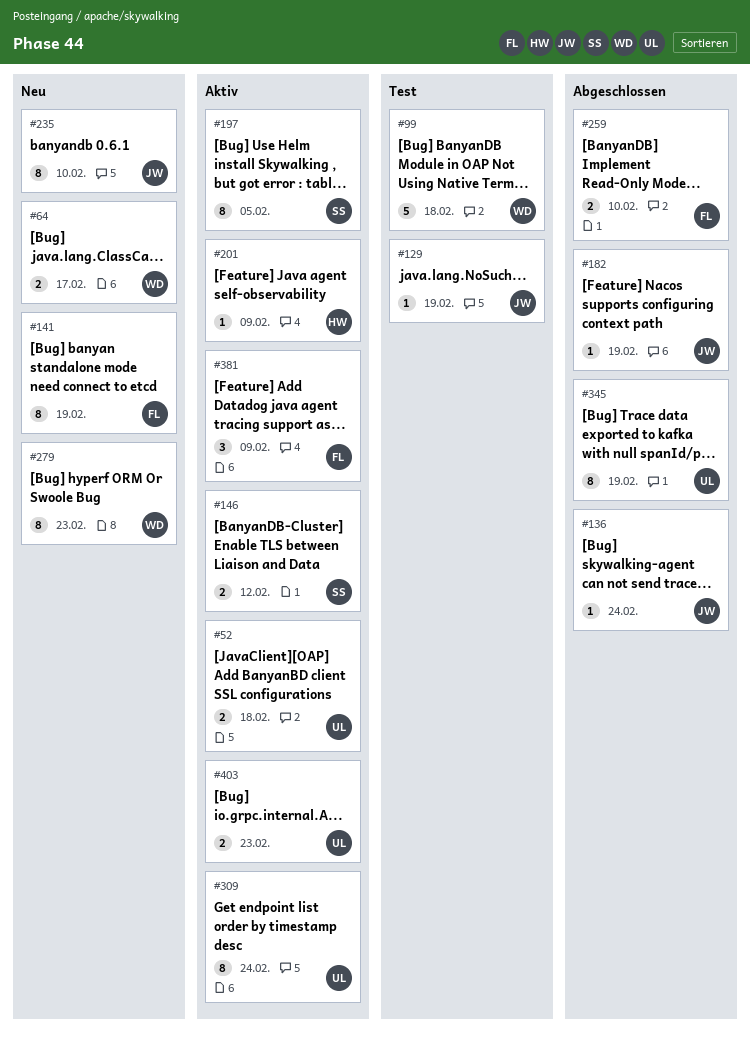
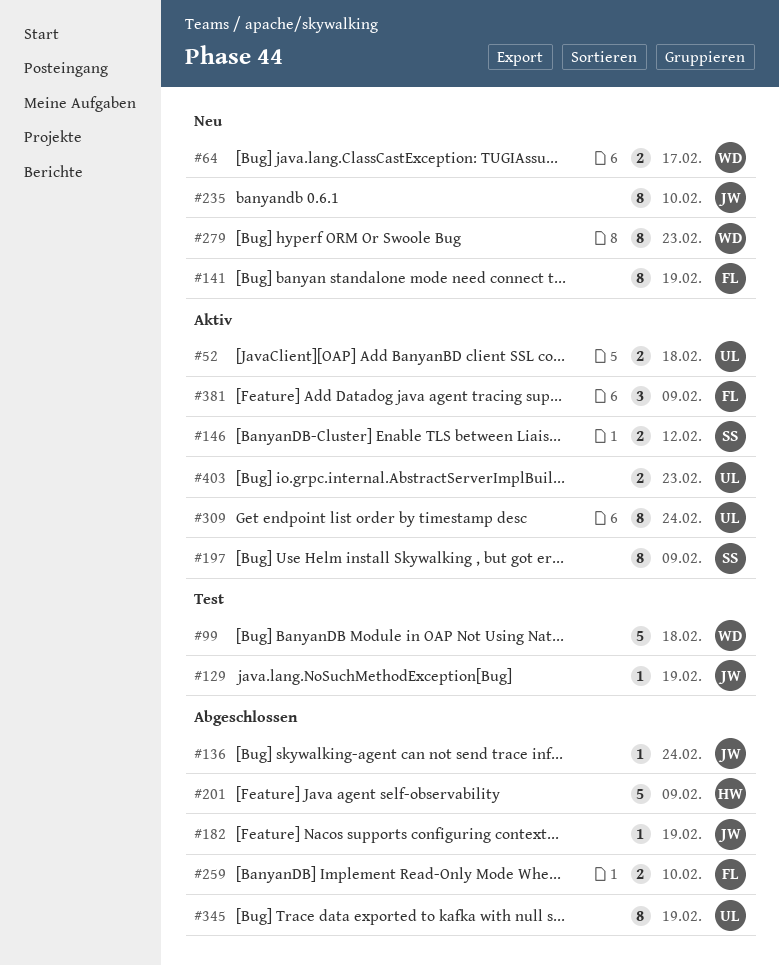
#197, due: Feb 5 -> Feb 9
#201, status: Aktiv -> Abgeschlossen
#201, estimate: 1 -> 5

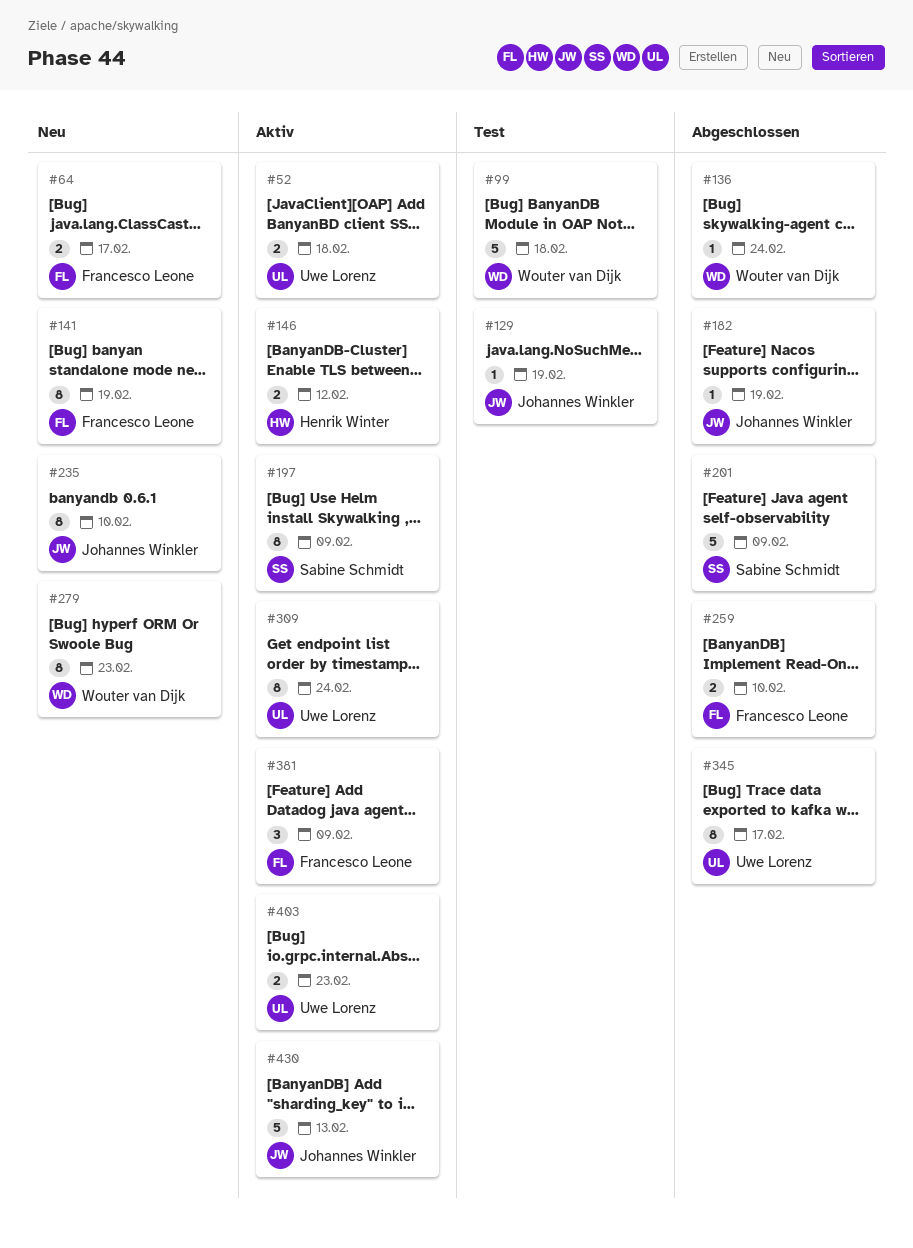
#64, owner: Wouter van Dijk -> Francesco Leone
#136, owner: Johannes Winkler -> Wouter van Dijk
#146, owner: Sabine Schmidt -> Henrik Winter
#201, owner: Henrik Winter -> Sabine Schmidt
#345, due: Feb 19 -> Feb 17
#430: none -> present

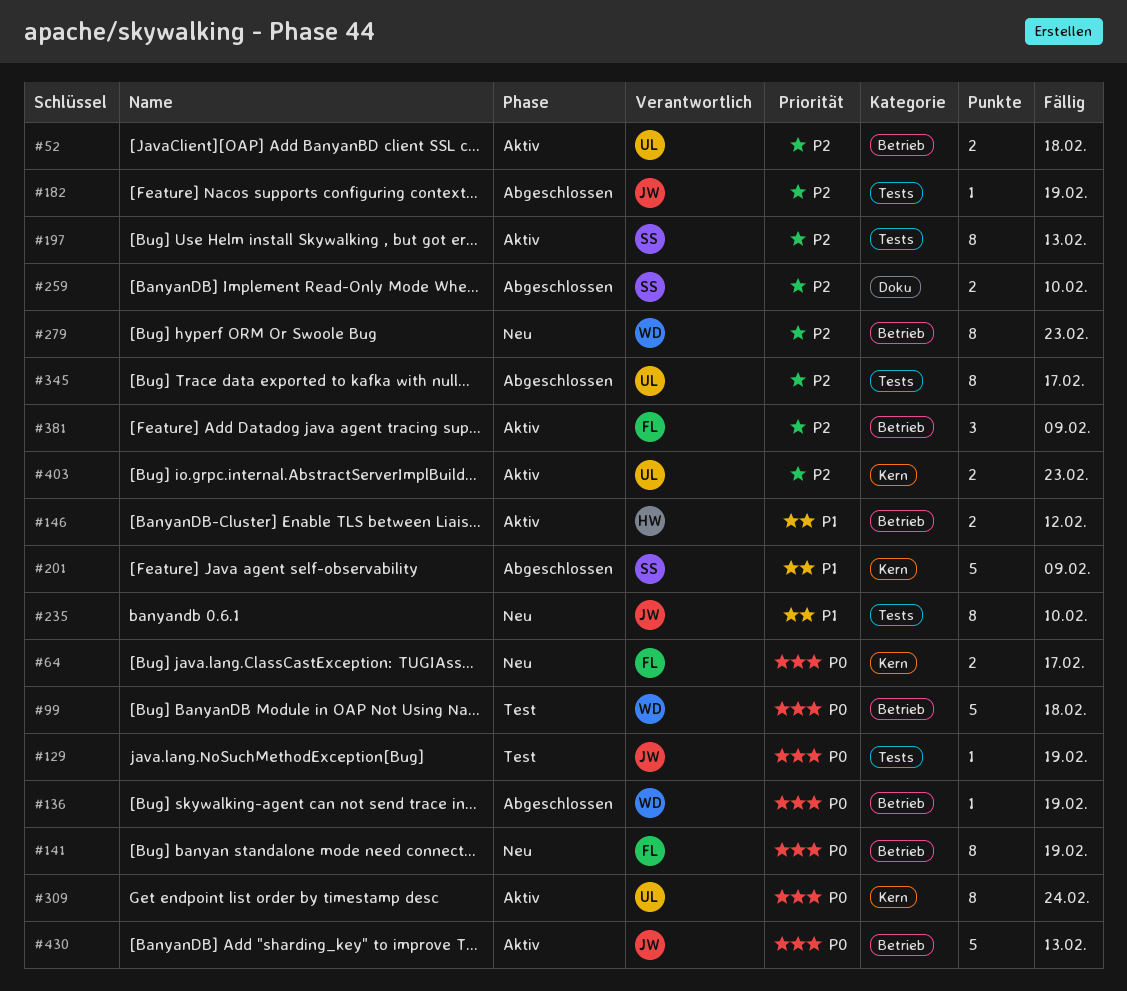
#136, due: Feb 24 -> Feb 19
#197, due: Feb 9 -> Feb 13
#259, owner: Francesco Leone -> Sabine Schmidt

